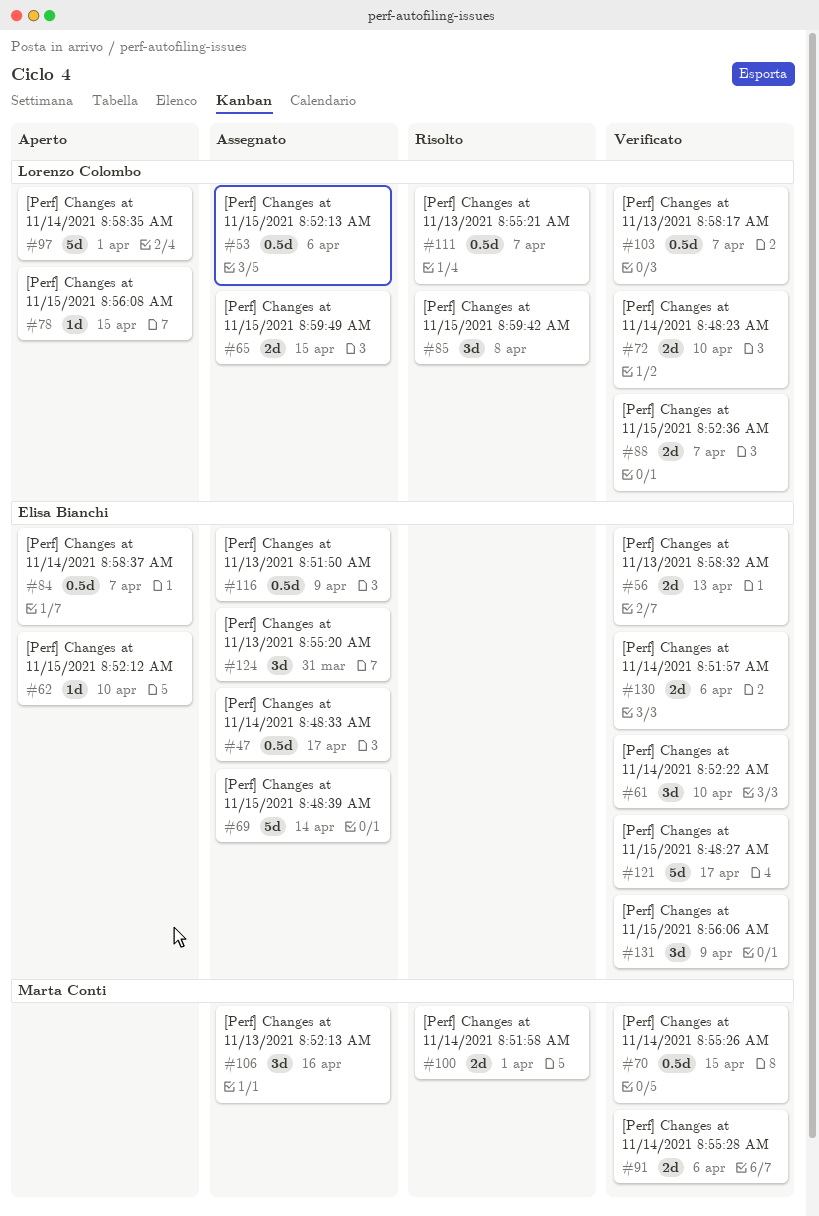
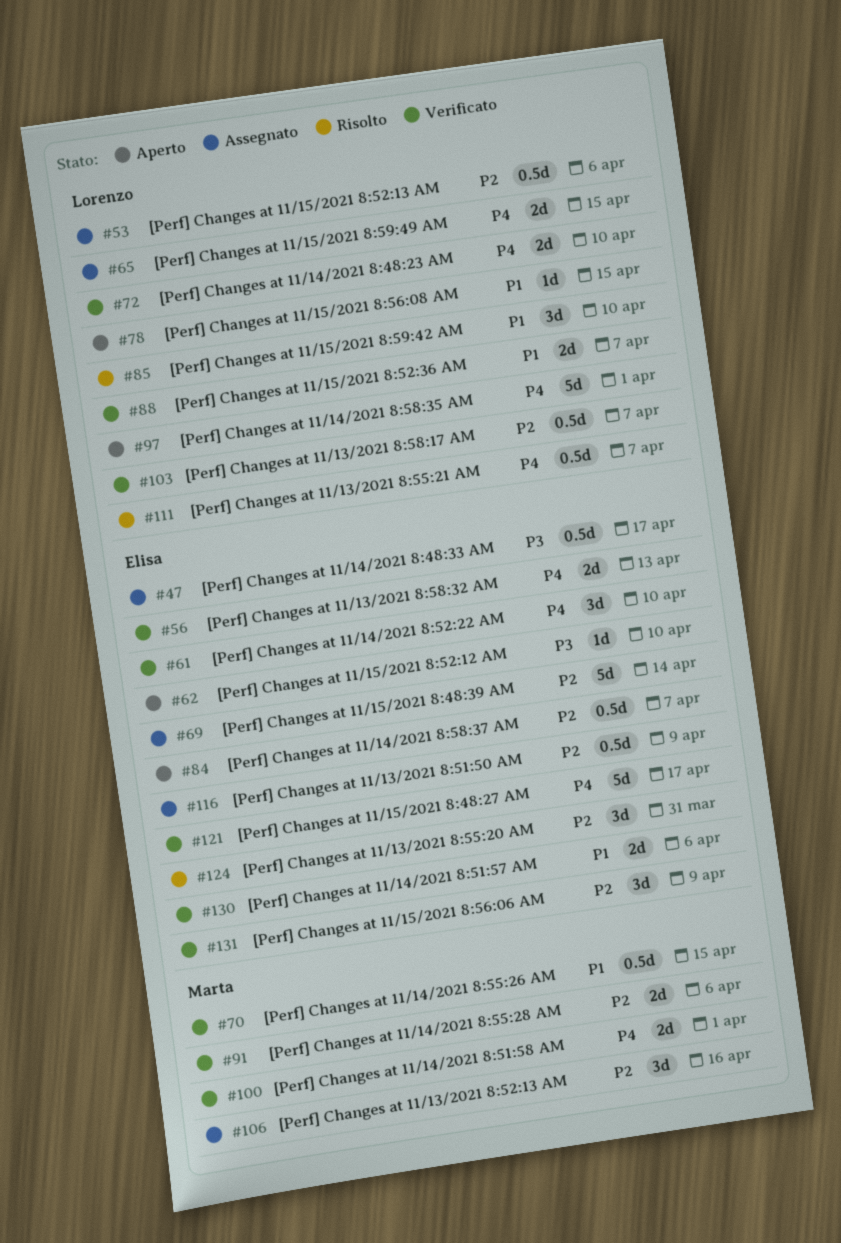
#85, due: Apr 8 -> Apr 10
#100, status: Risolto -> Verificato
#124, status: Assegnato -> Risolto

